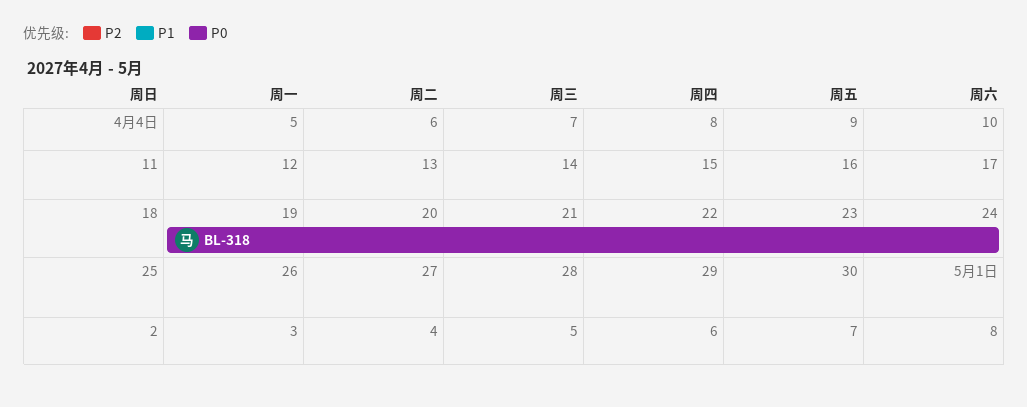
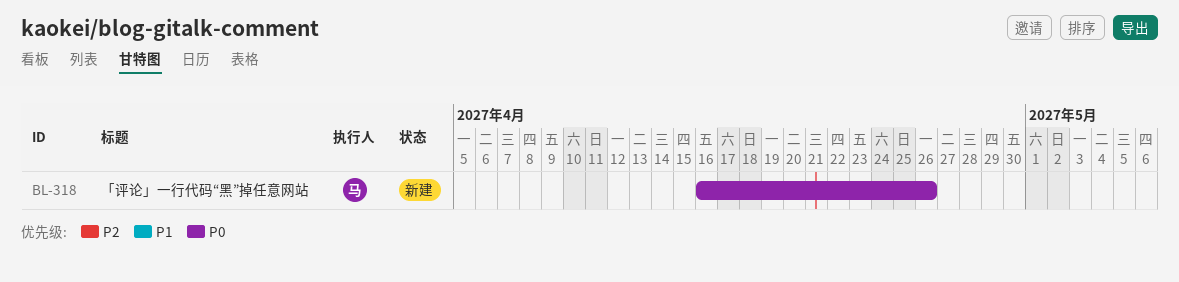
BL-318, start: Apr 19 -> Apr 16
BL-318, due: Apr 24 -> Apr 26

